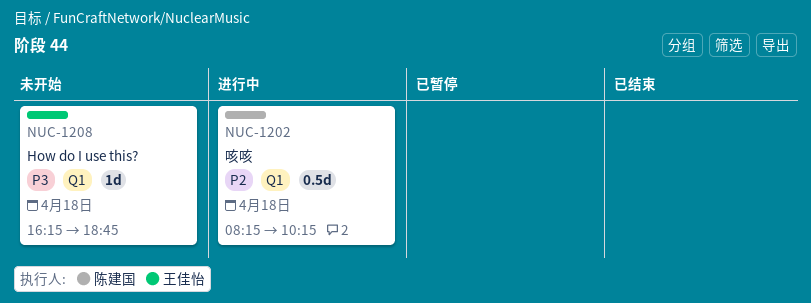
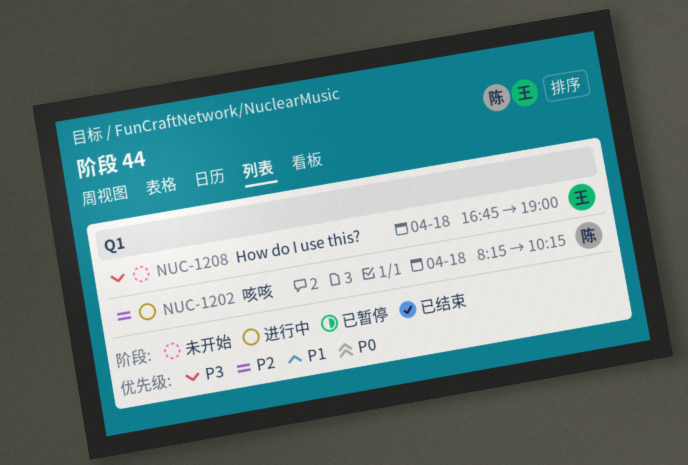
NUC-1208, begins: 16:15 -> 16:45
NUC-1208, ends: 18:45 -> 19:00

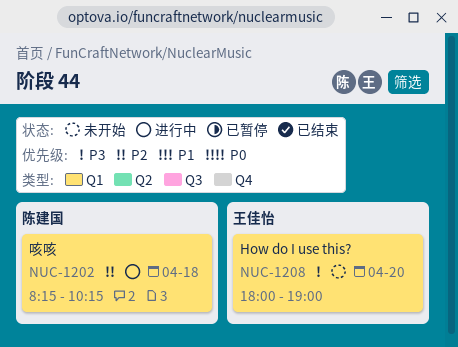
NUC-1208, day: Apr 18 -> Apr 20
NUC-1208, begins: 16:45 -> 18:00

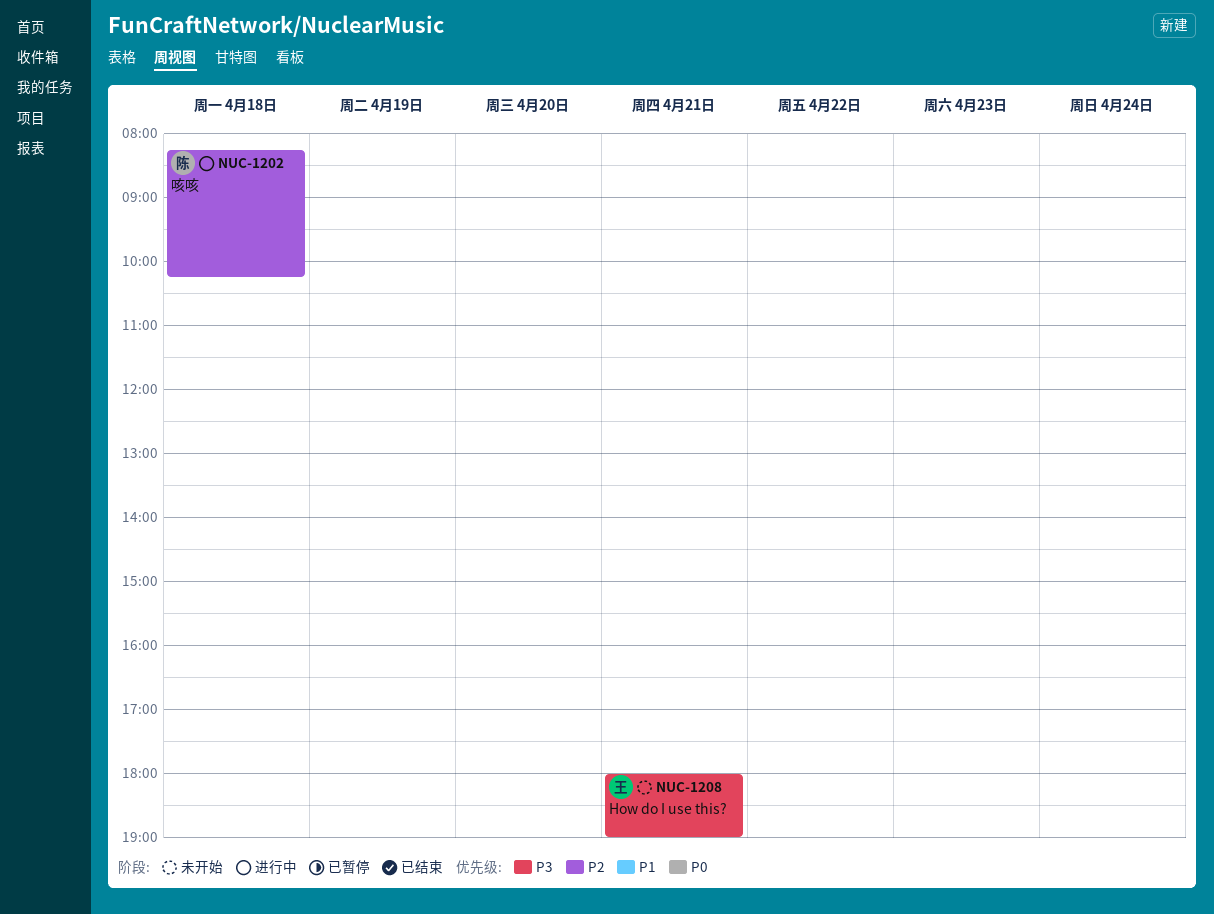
NUC-1208, day: Apr 20 -> Apr 21

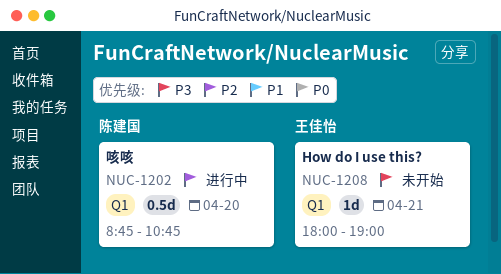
NUC-1202, day: Apr 18 -> Apr 20
NUC-1202, begins: 08:15 -> 08:45
NUC-1202, ends: 10:15 -> 10:45

